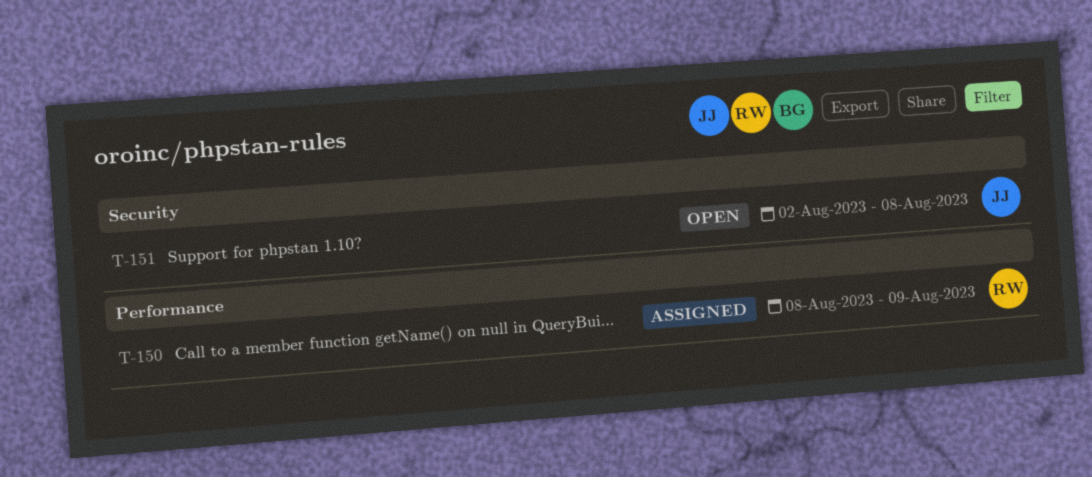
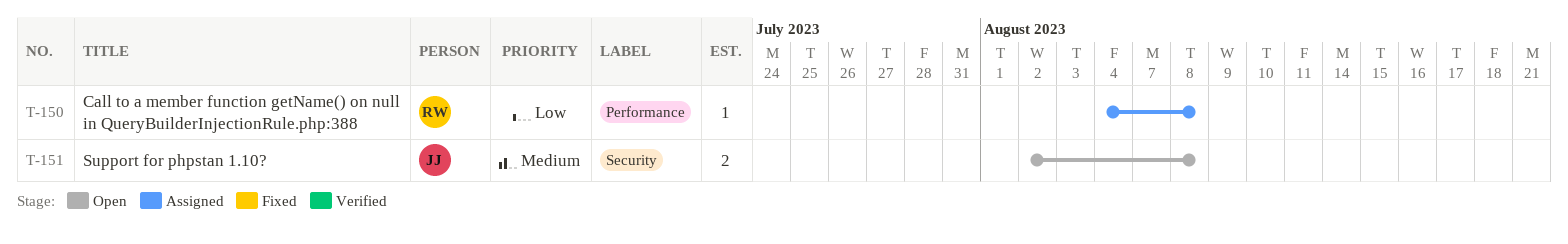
T-150, start: Aug 8 -> Aug 4
T-150, due: Aug 9 -> Aug 8

